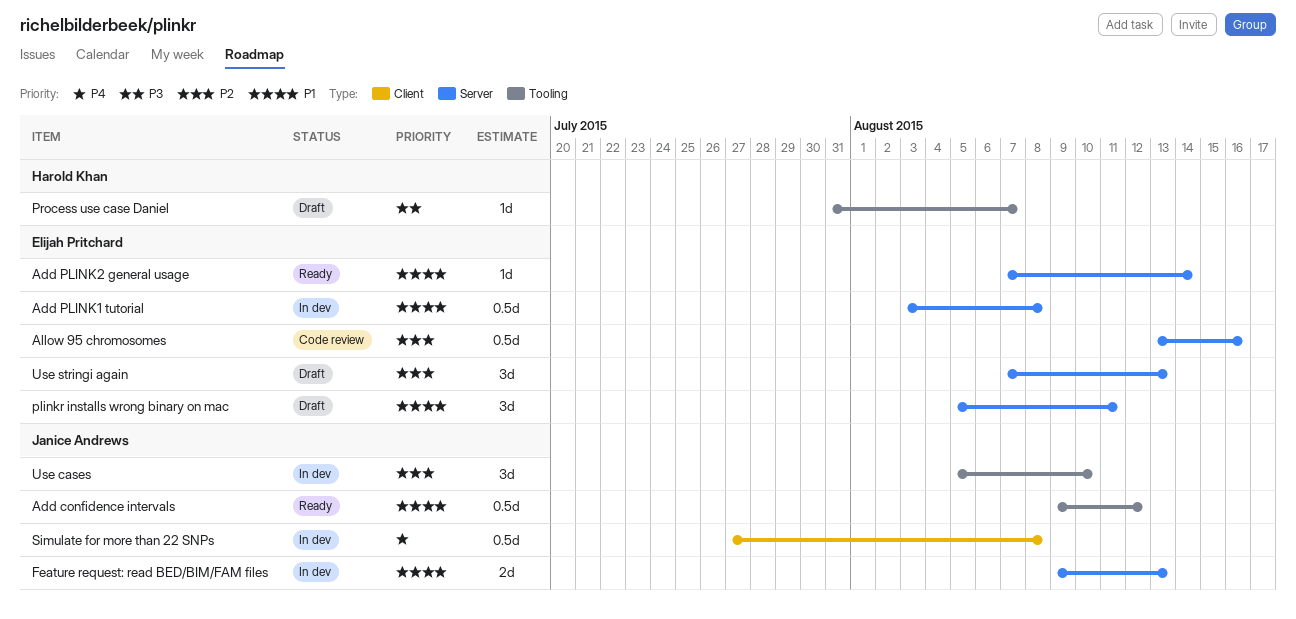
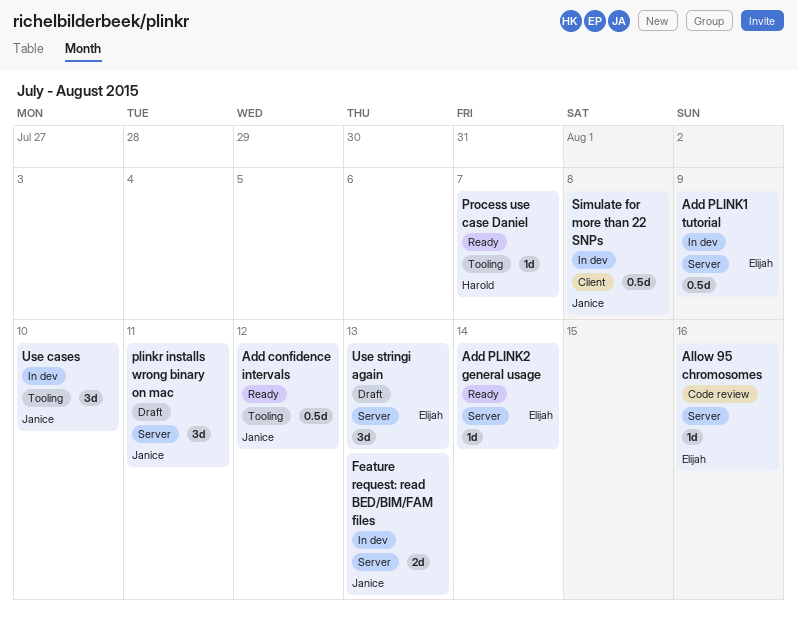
Add PLINK1 tutorial, due: Aug 8 -> Aug 9
Allow 95 chromosomes, estimate: 0.5d -> 1d
plinkr installs wrong binary on mac, owner: Elijah Pritchard -> Janice Andrews
Process use case Daniel, status: Draft -> Ready

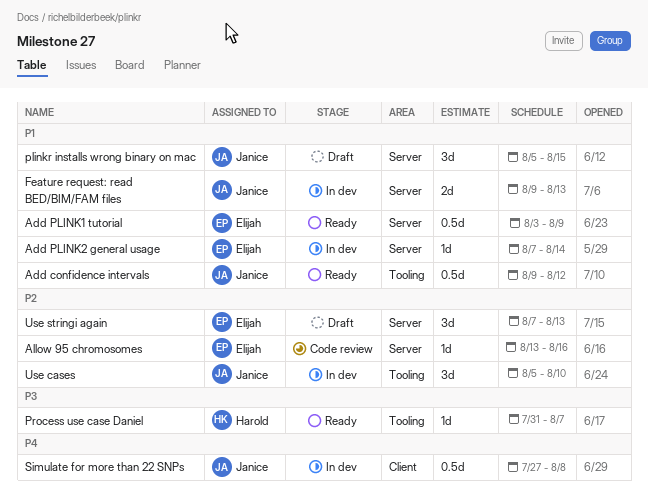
Add PLINK1 tutorial, status: In dev -> Ready
Add PLINK2 general usage, status: Ready -> In dev
plinkr installs wrong binary on mac, due: Aug 11 -> Aug 15

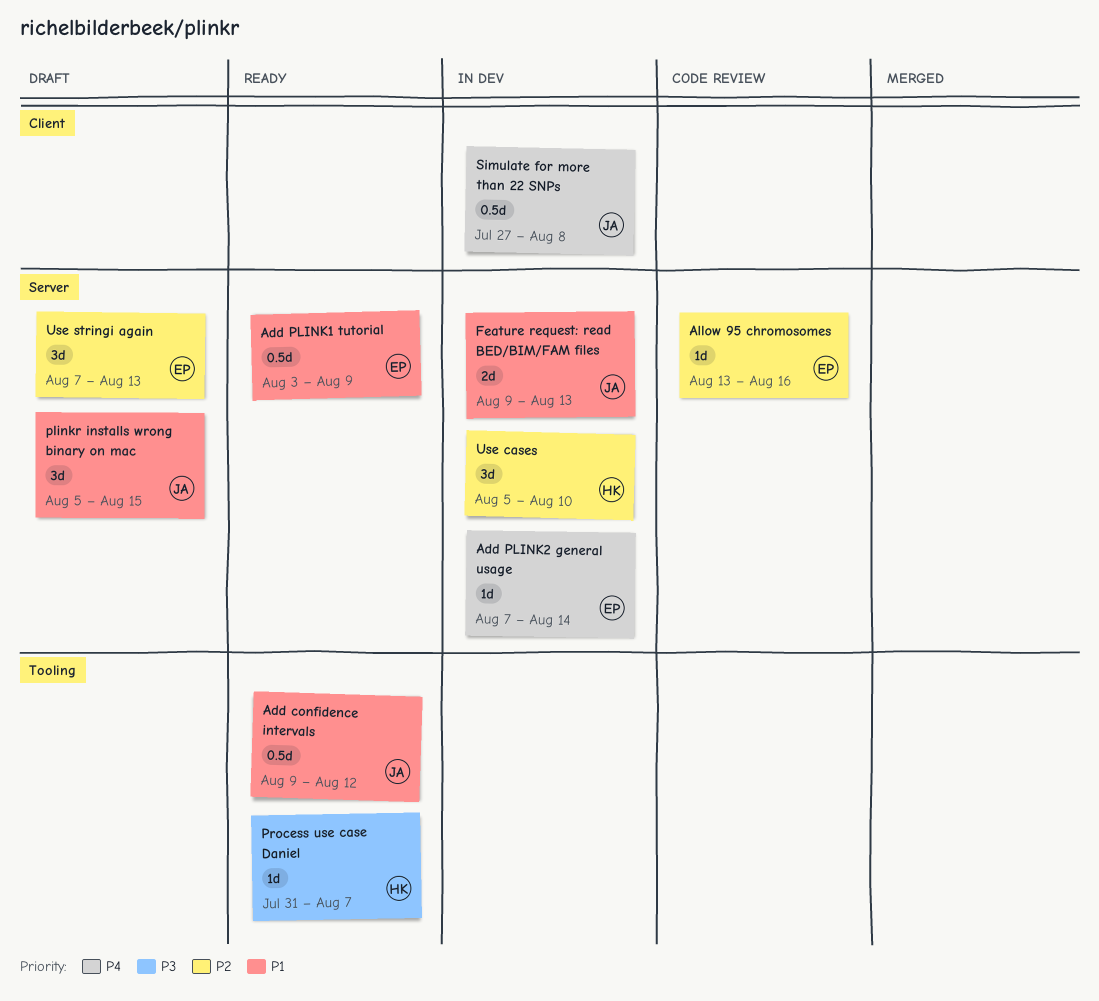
Add PLINK2 general usage, priority: P1 -> P4
Use cases, owner: Janice -> Harold
Use cases, label: Tooling -> Server

